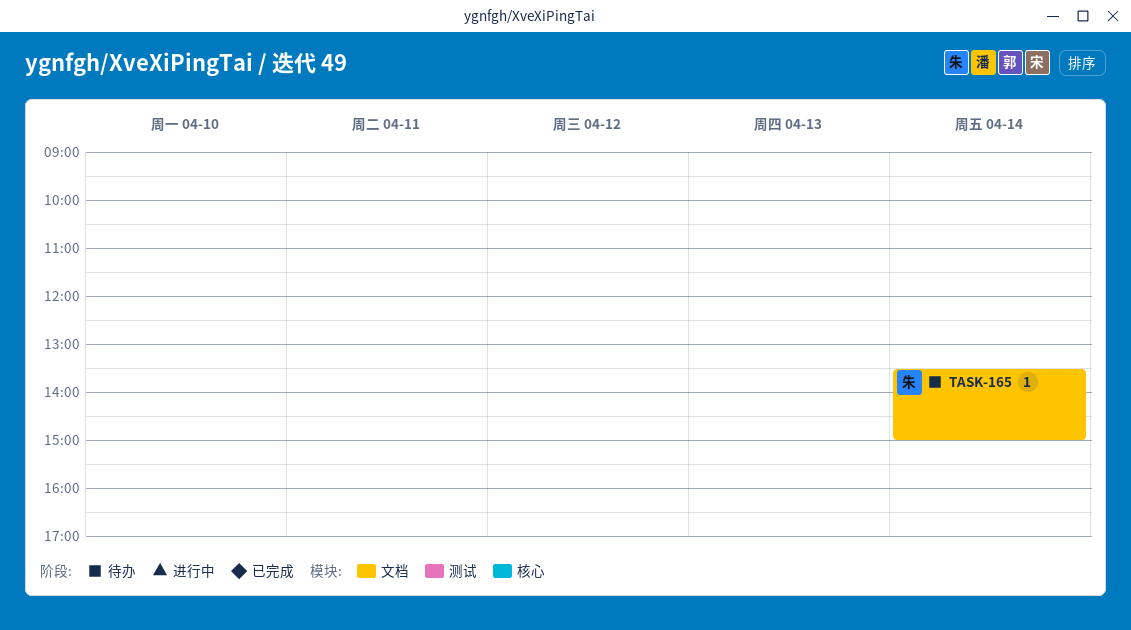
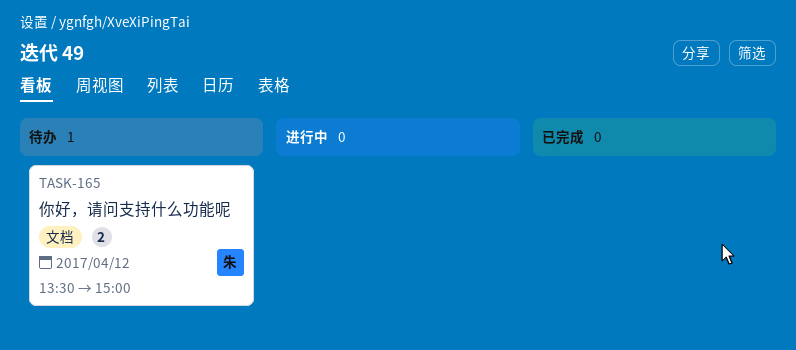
TASK-165, estimate: 1 -> 2
TASK-165, day: Apr 14 -> Apr 12

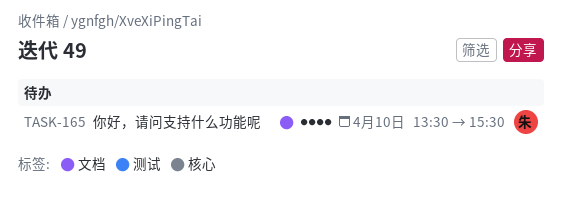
TASK-165, estimate: 2 -> 4
TASK-165, day: Apr 12 -> Apr 10
TASK-165, ends: 15:00 -> 15:30

